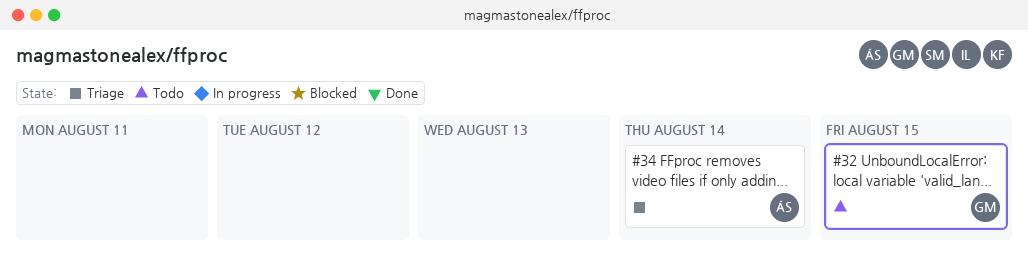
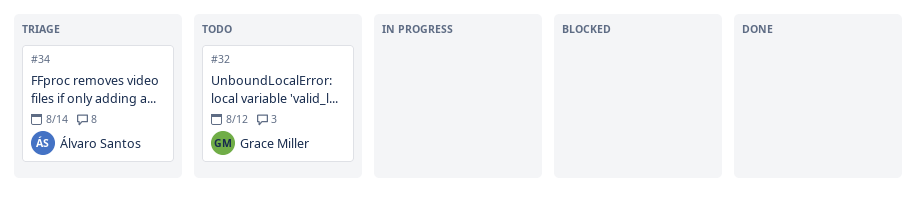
#32, due: Aug 15 -> Aug 12

